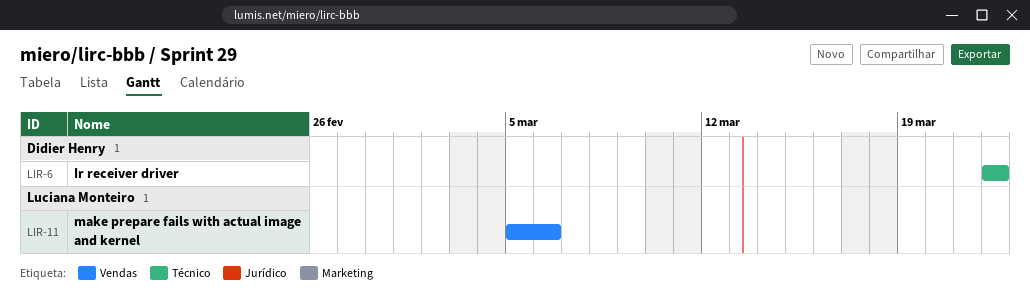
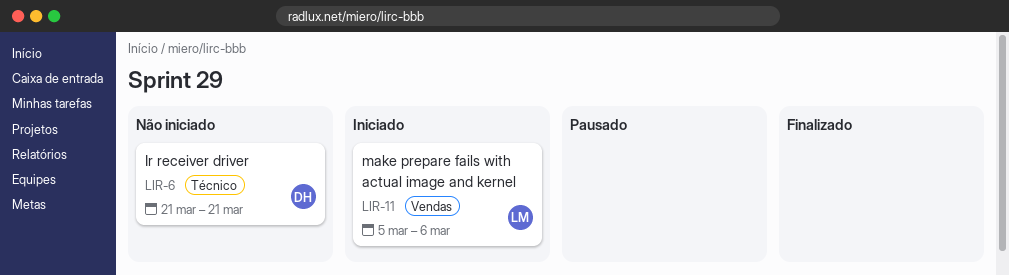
LIR-6, start: Mar 22 -> Mar 21
LIR-6, due: Mar 22 -> Mar 21

